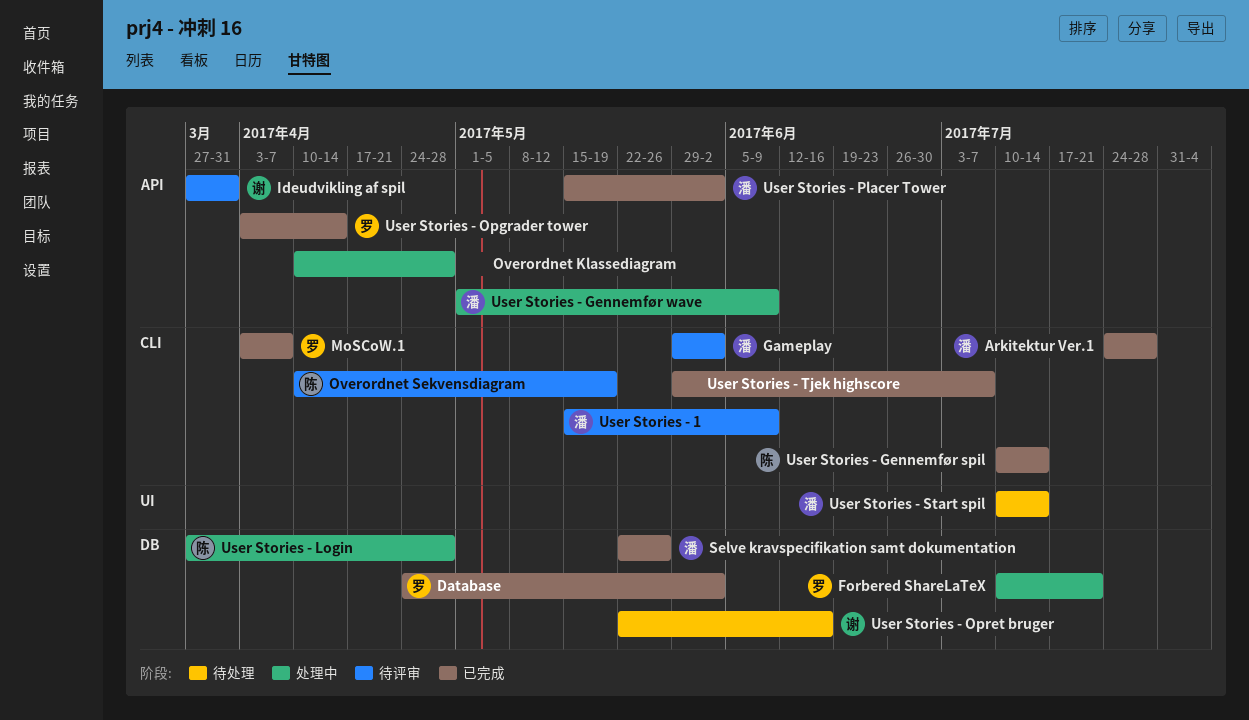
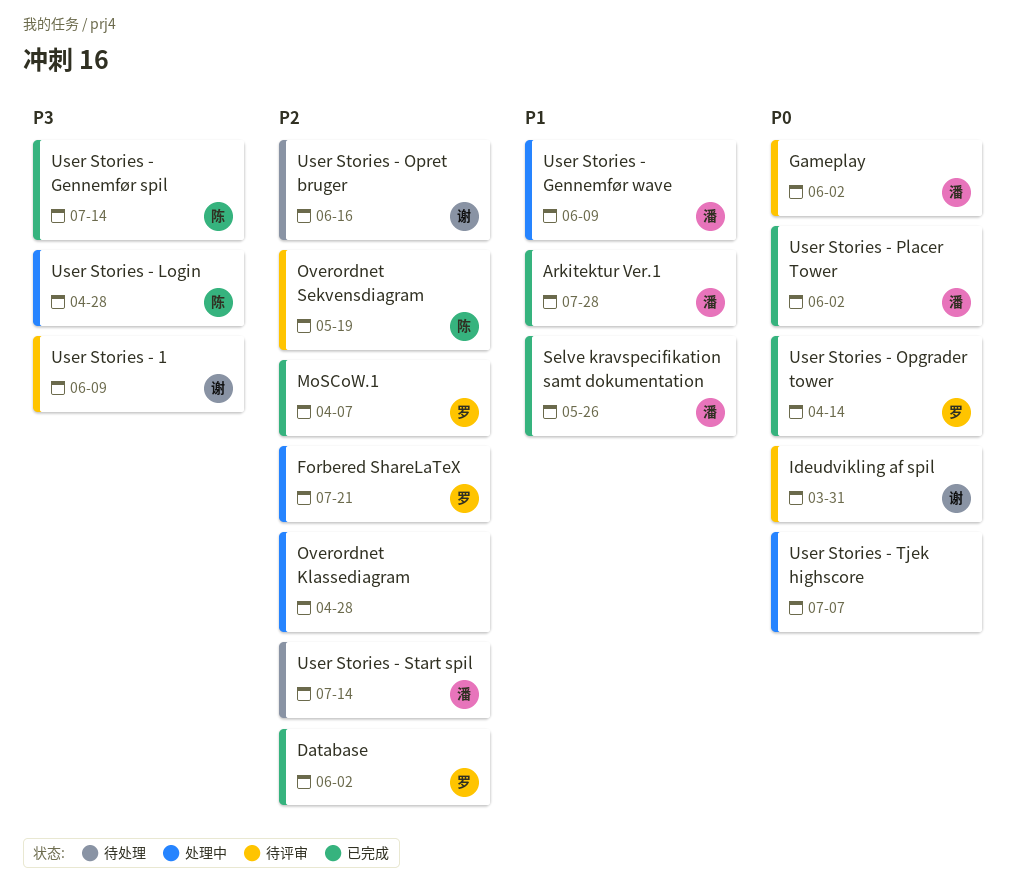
User Stories - 1, owner: 潘 -> 谢
User Stories - Tjek highscore, status: 已完成 -> 处理中

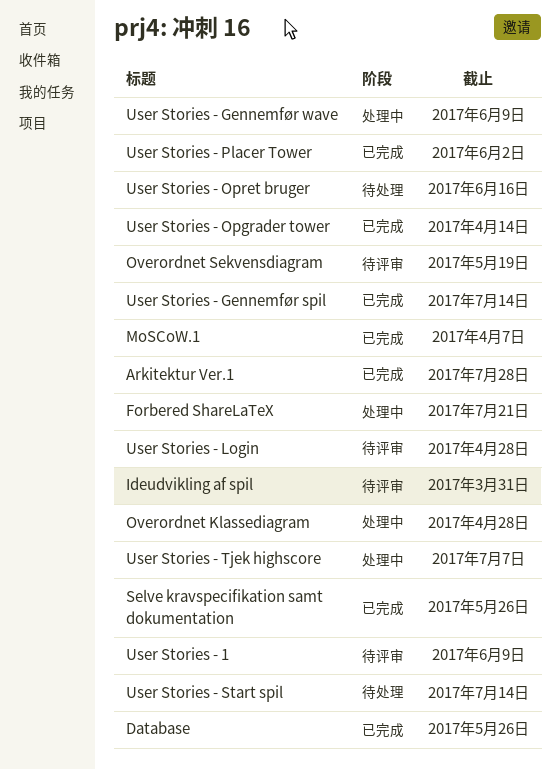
Database, due: Jun 2 -> May 26
Gameplay: present -> none
User Stories - Login, status: 处理中 -> 待评审

